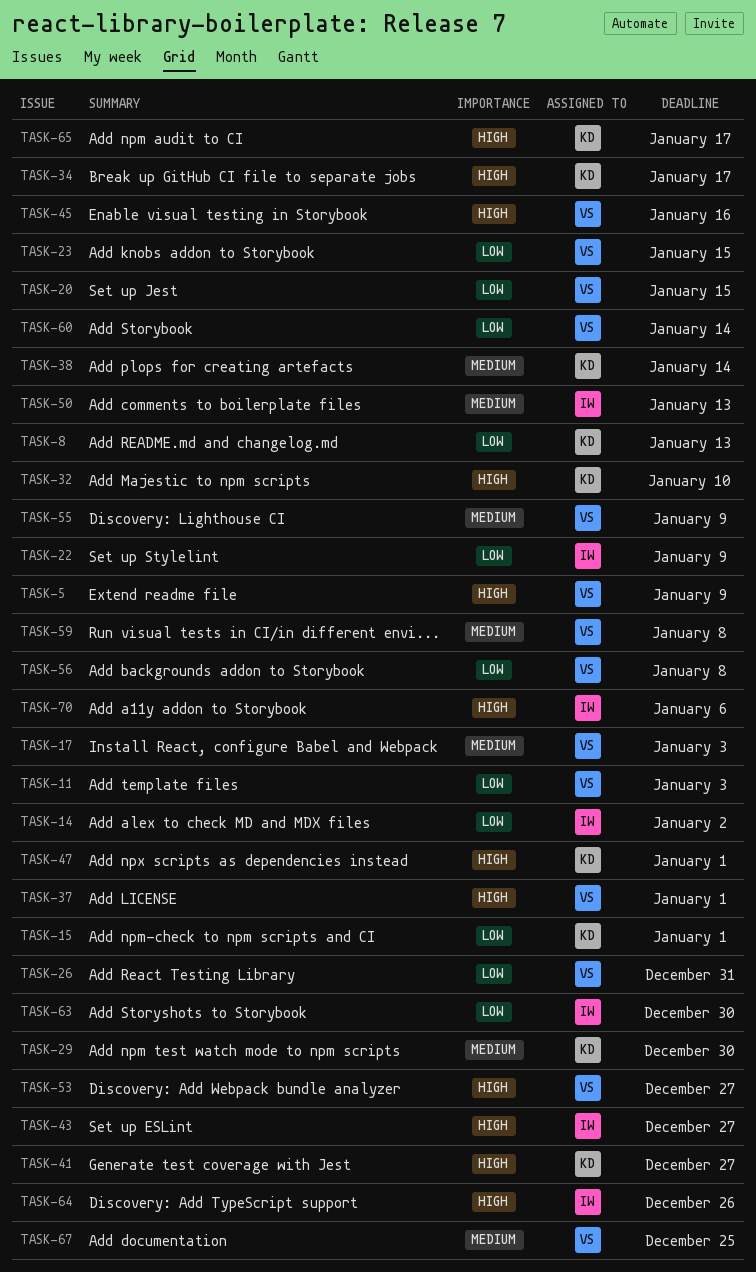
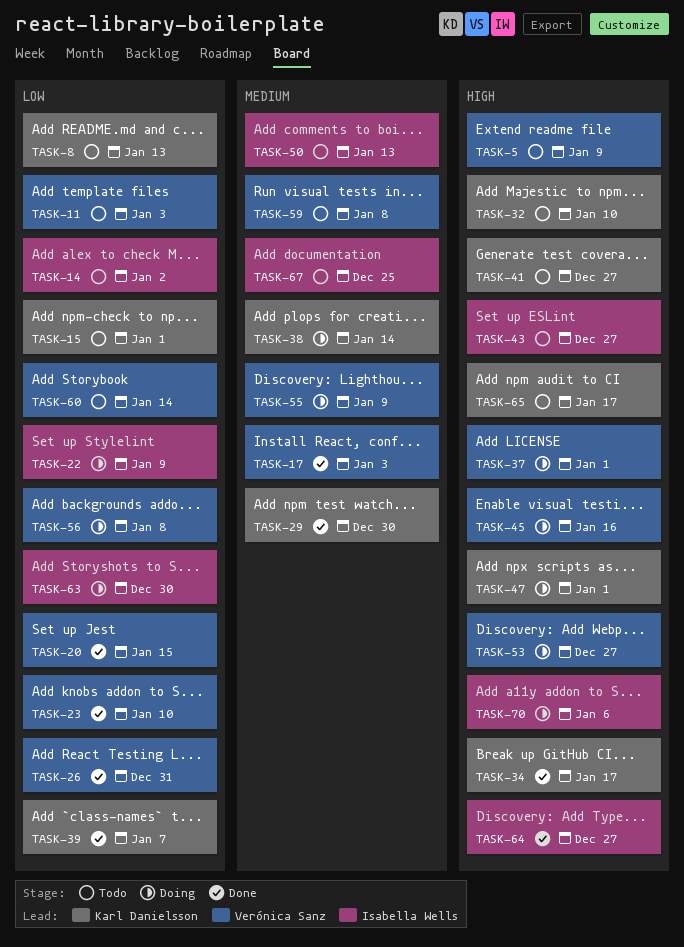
TASK-23, due: Jan 15 -> Jan 10
TASK-39: none -> present
TASK-64, due: Dec 26 -> Dec 27
TASK-67, owner: Verónica Sanz -> Isabella Wells

